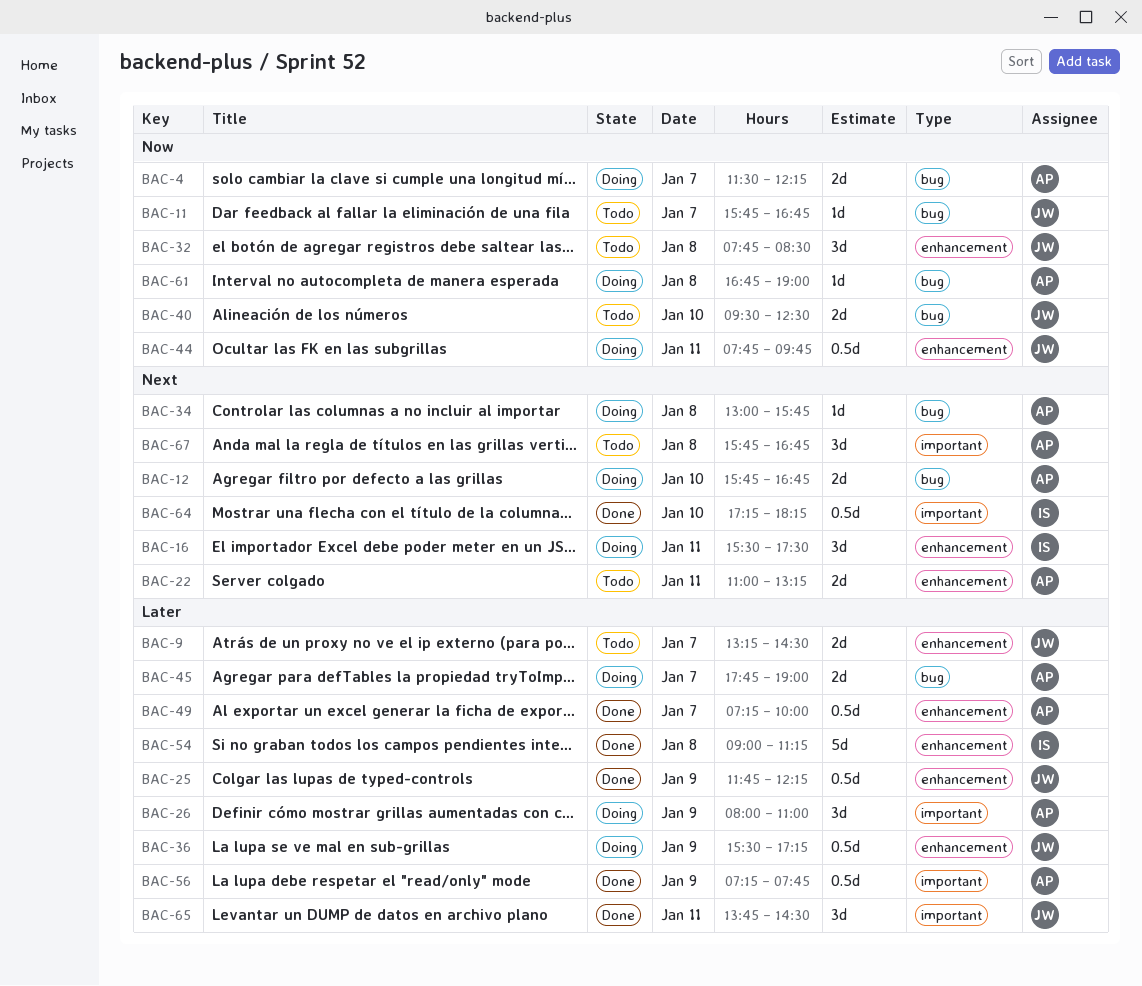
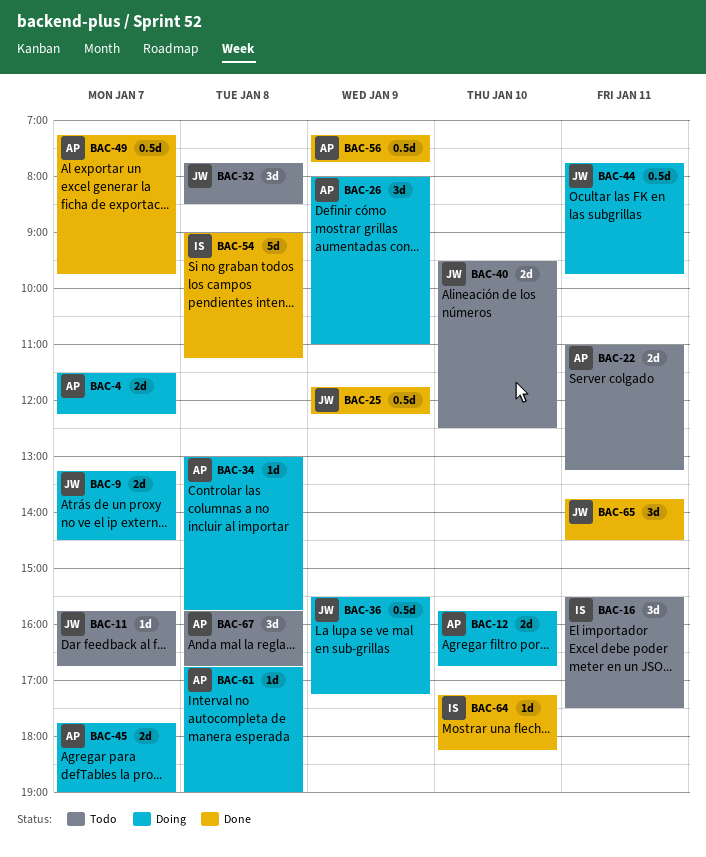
BAC-9, status: Todo -> Doing
BAC-16, status: Doing -> Todo
BAC-49, ends: 10:00 -> 09:45
BAC-64, estimate: 0.5d -> 1d

